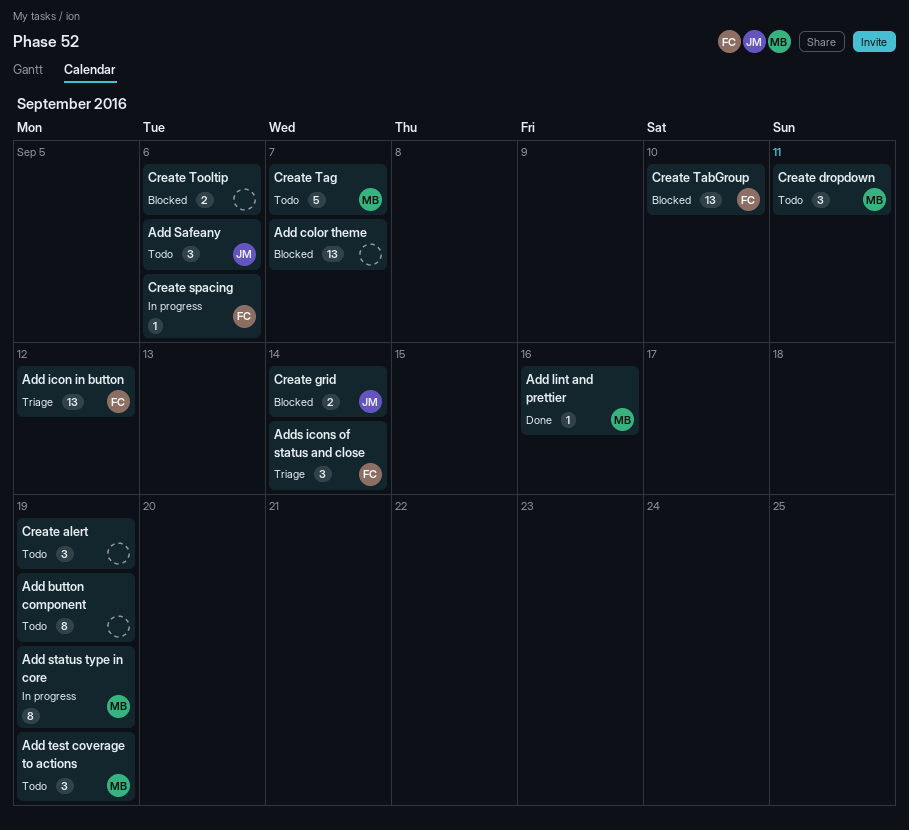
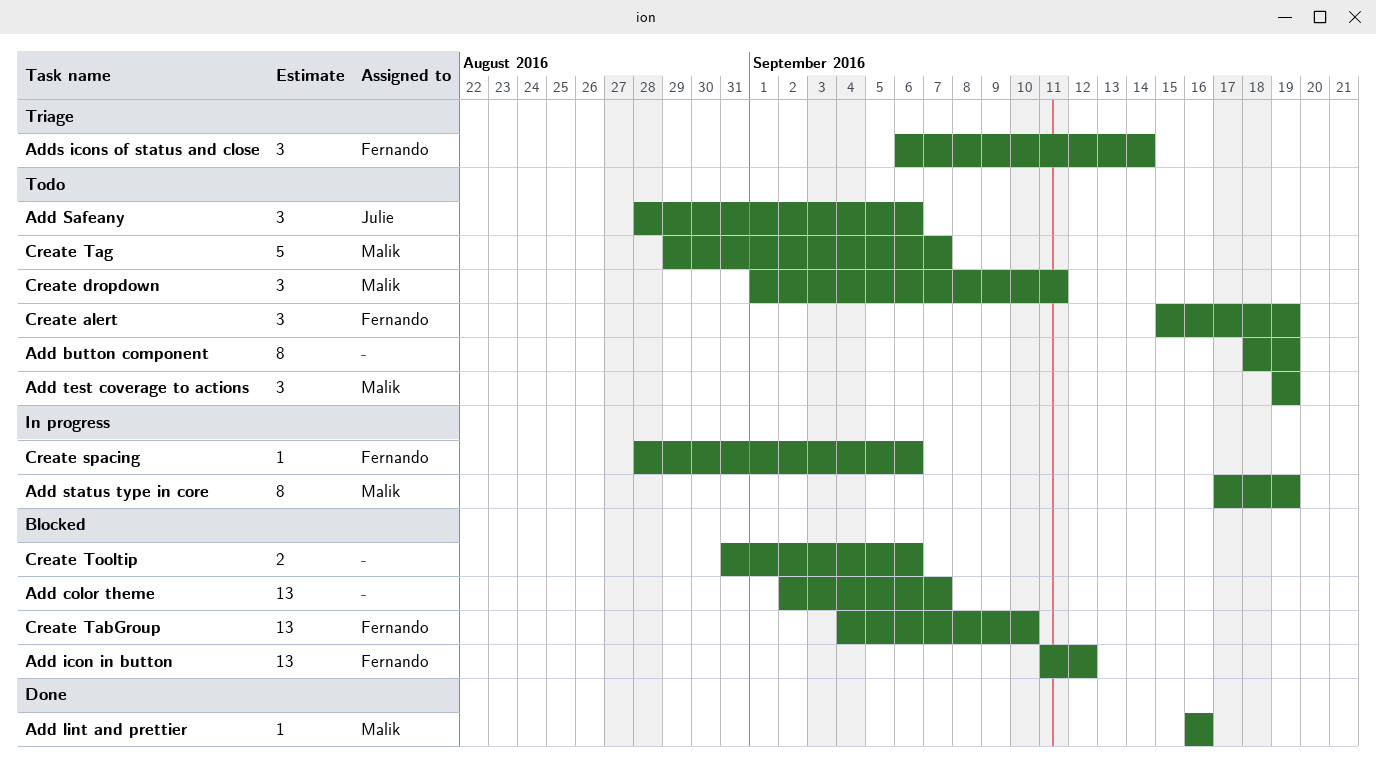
Add icon in button, status: Triage -> Blocked
Create alert, owner: none -> Fernando
Create grid: present -> none

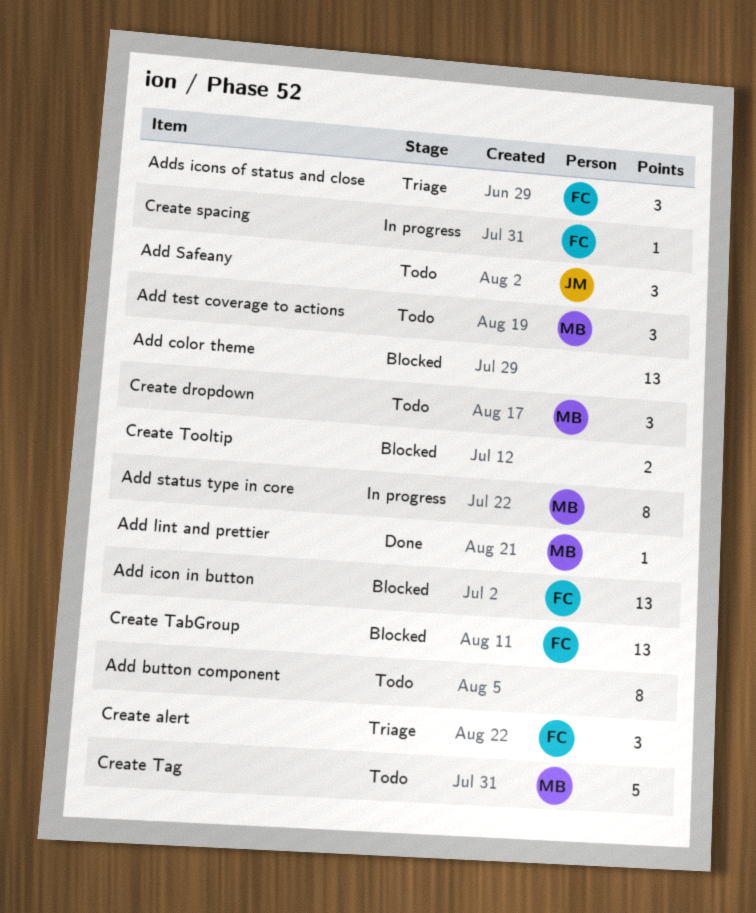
Create alert, status: Todo -> Triage

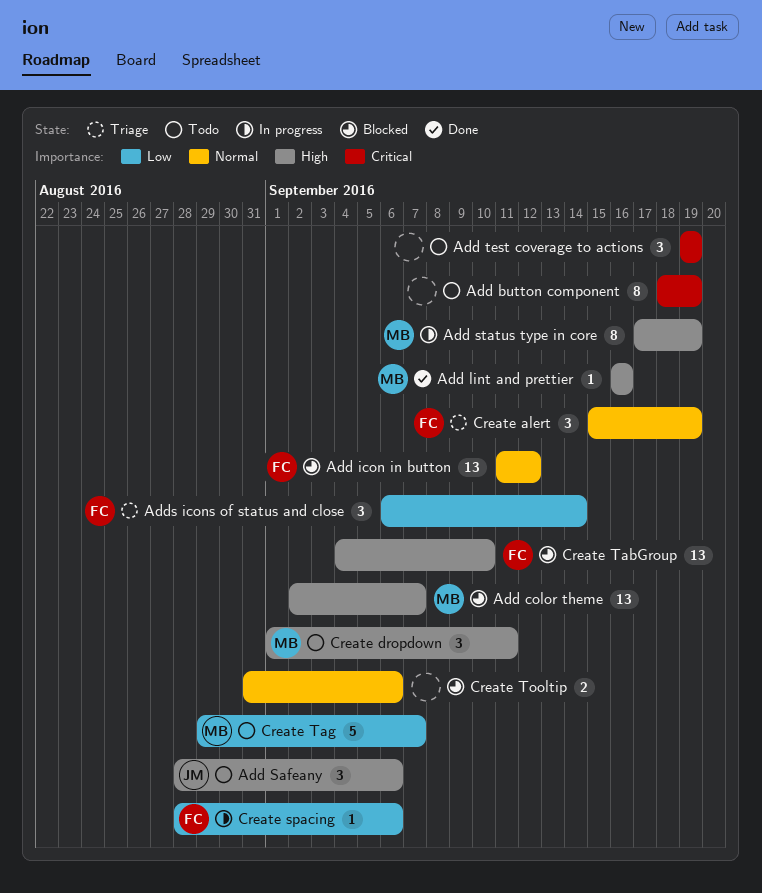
Add color theme, owner: none -> MB
Add test coverage to actions, owner: MB -> none

